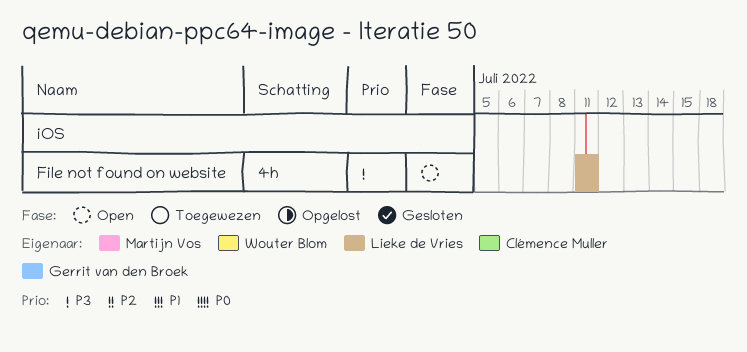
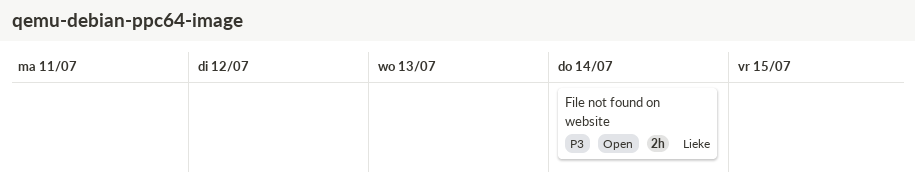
File not found on website, estimate: 4h -> 2h
File not found on website, due: Jul 11 -> Jul 14

